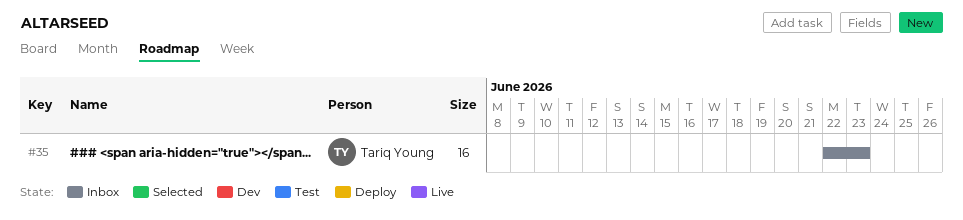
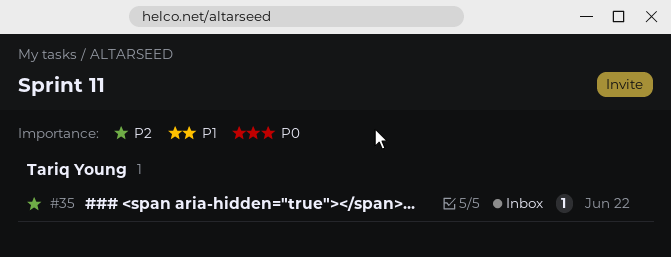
#35, estimate: 16 -> 1
#35, due: Jun 23 -> Jun 22

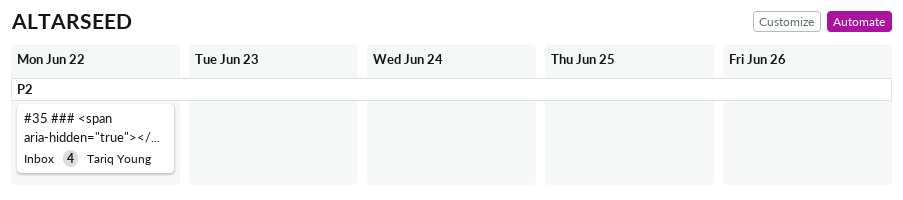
#35, estimate: 1 -> 4

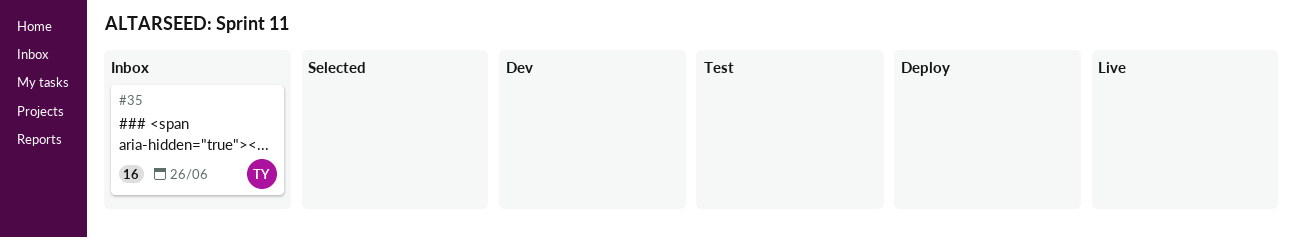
#35, estimate: 4 -> 16
#35, due: Jun 22 -> Jun 26

